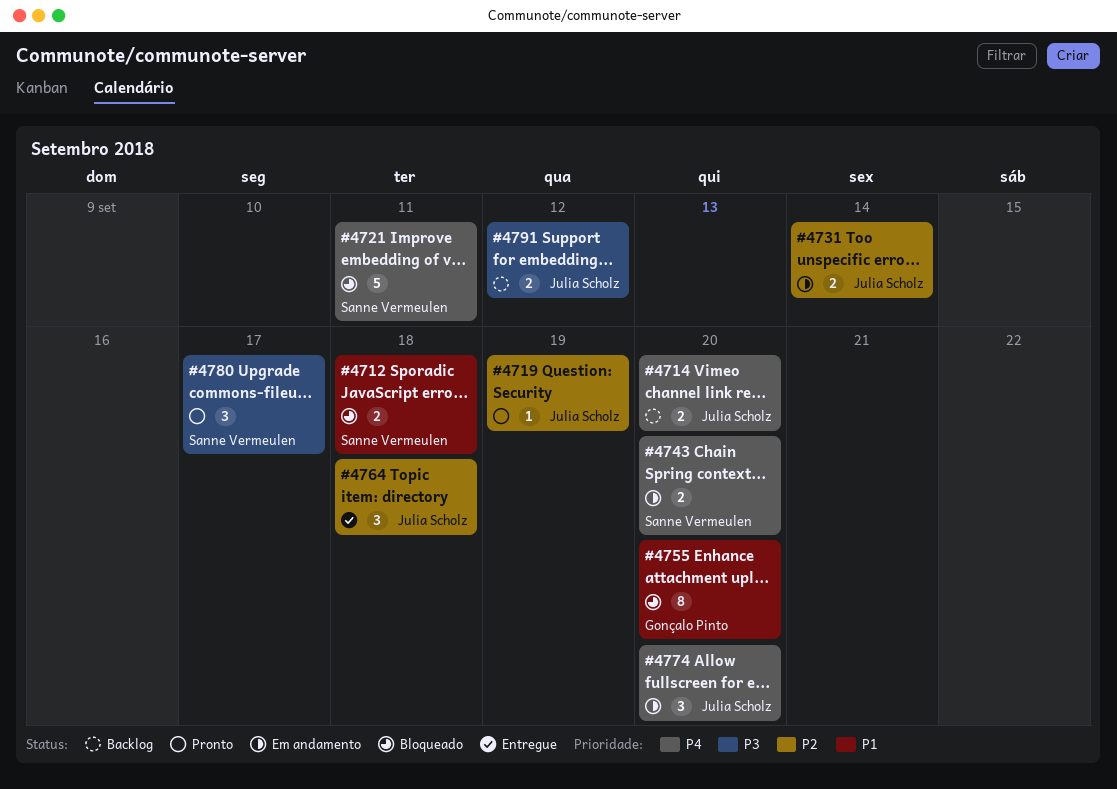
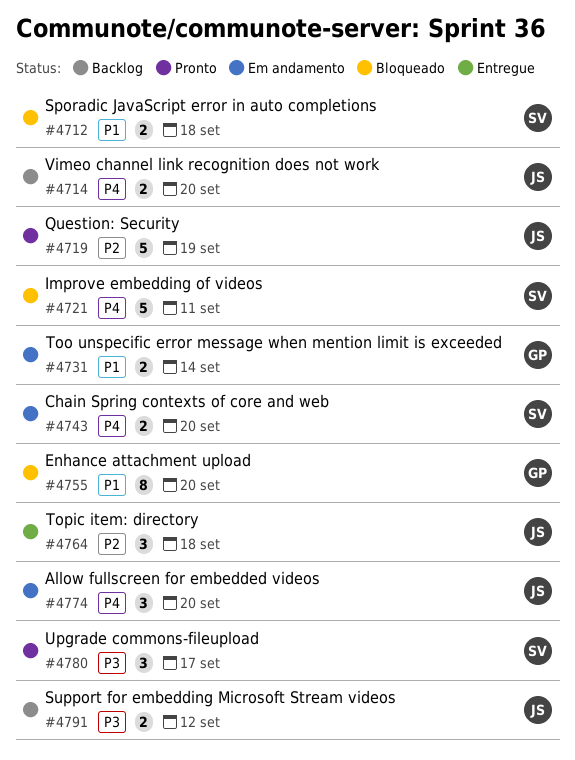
#4719, estimate: 1 -> 5
#4731, owner: Julia Scholz -> Gonçalo Pinto
#4731, priority: P2 -> P1

